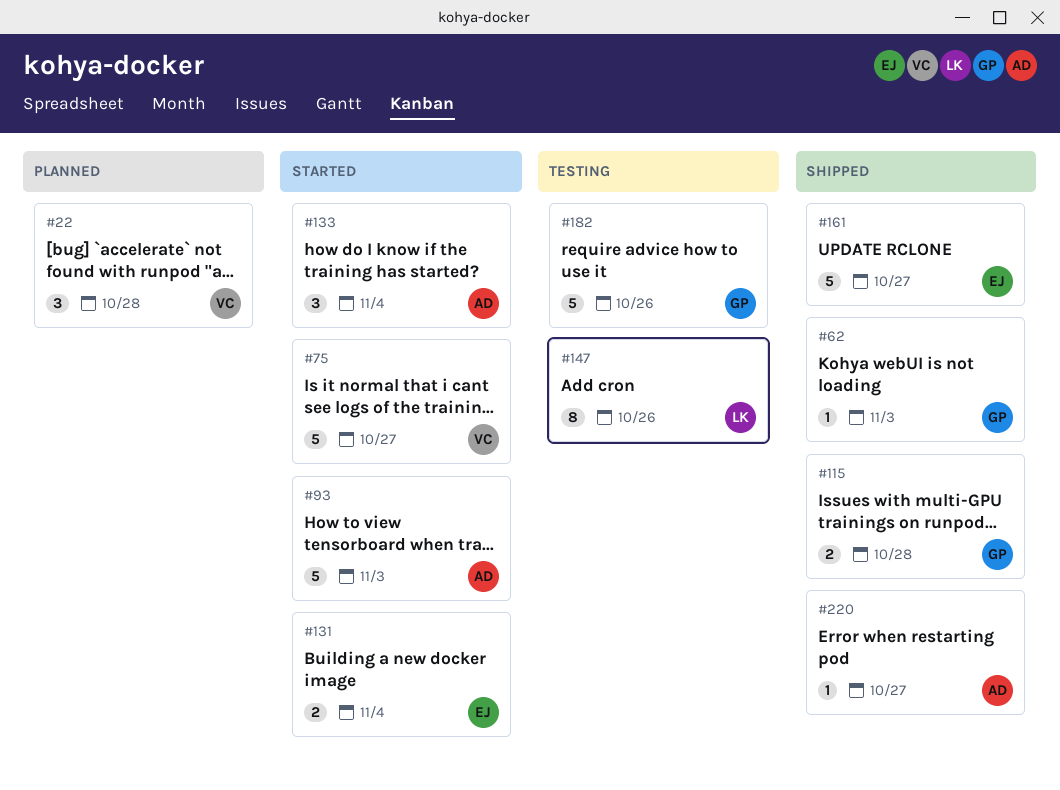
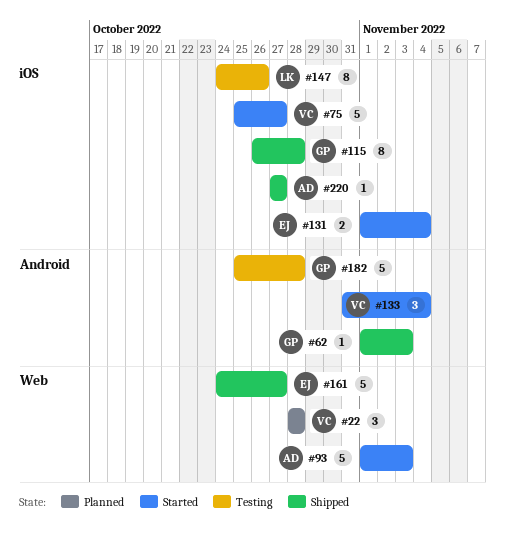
#115, estimate: 2 -> 8
#133, owner: AD -> VC
#182, due: Oct 26 -> Oct 28

